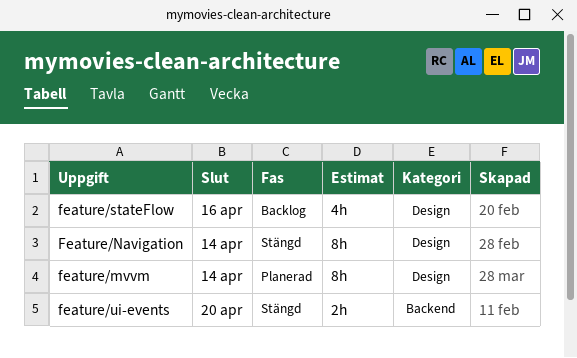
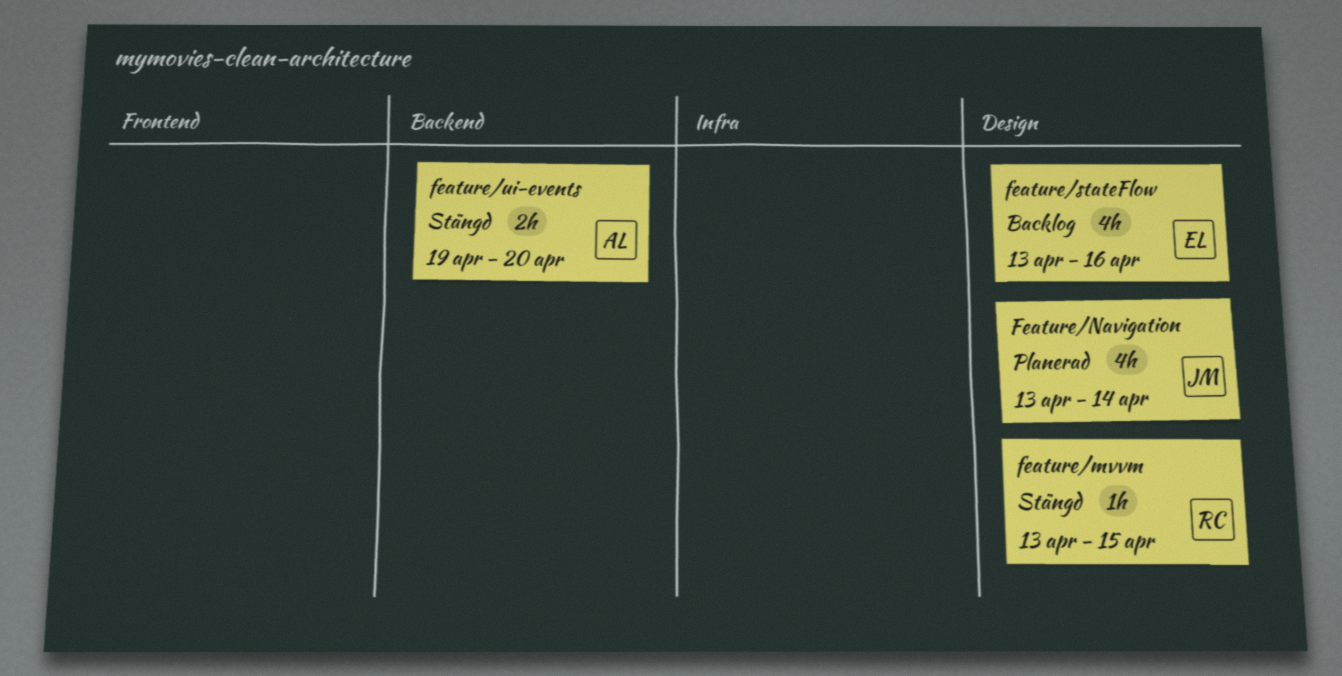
feature/mvvm, status: Planerad -> Stängd
feature/mvvm, estimate: 8h -> 1h
feature/mvvm, due: Apr 14 -> Apr 15
Feature/Navigation, status: Stängd -> Planerad
Feature/Navigation, estimate: 8h -> 4h

